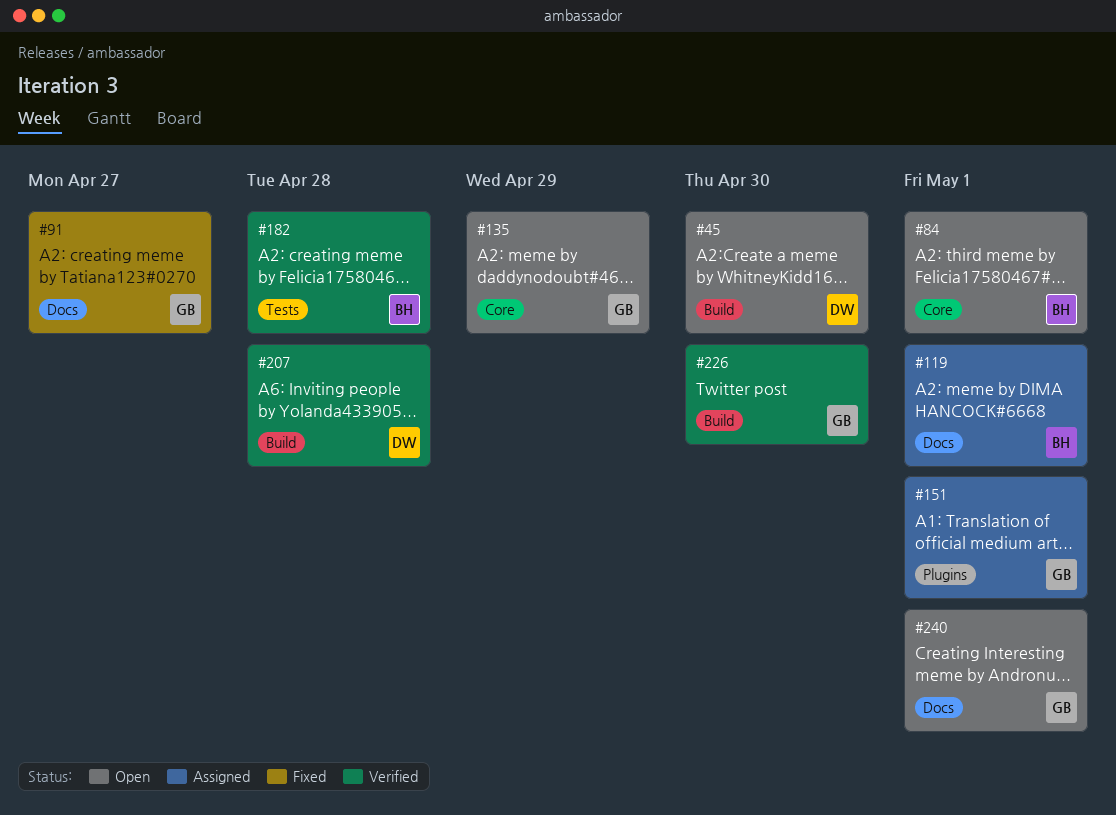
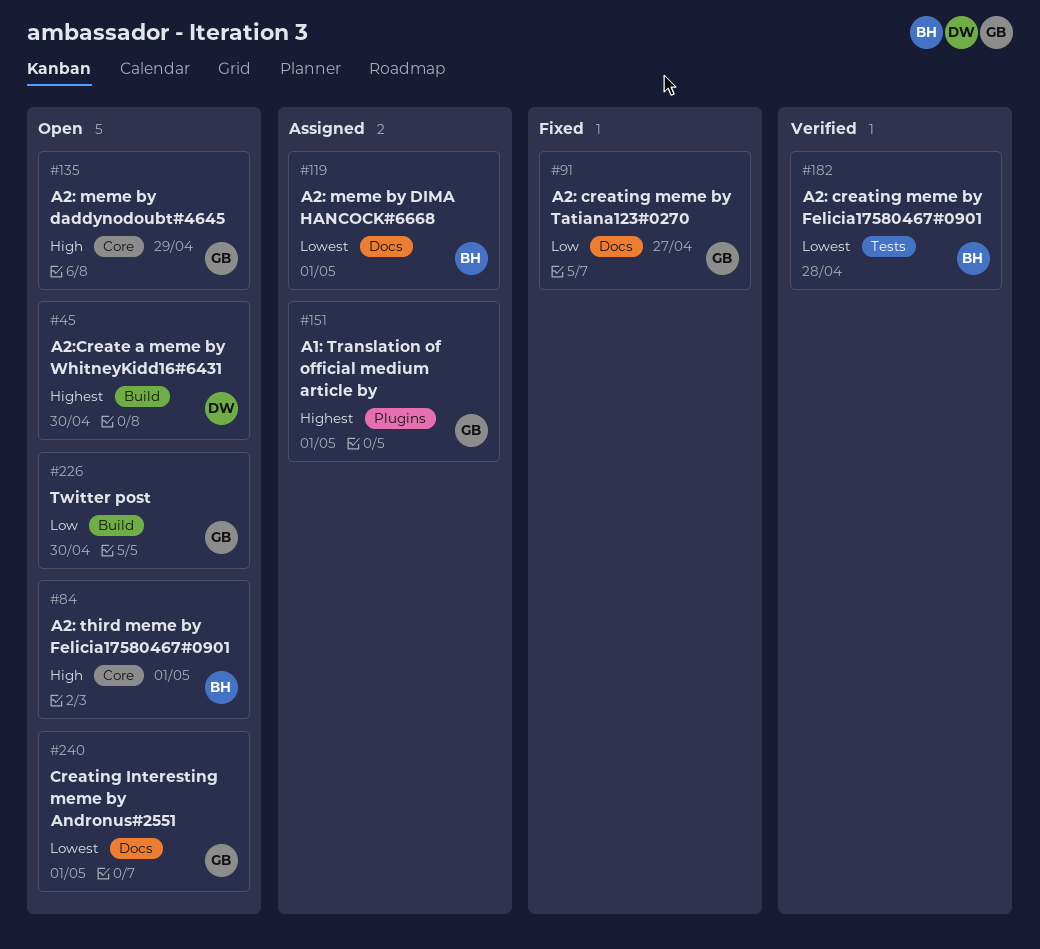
#207: present -> none
#226, status: Verified -> Open

